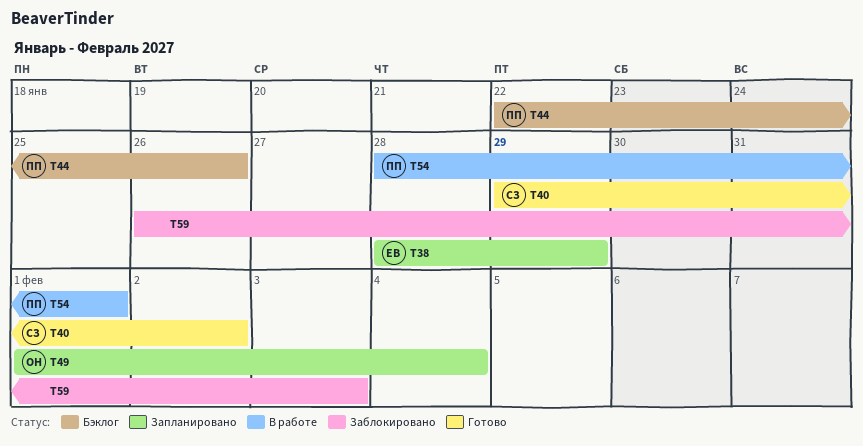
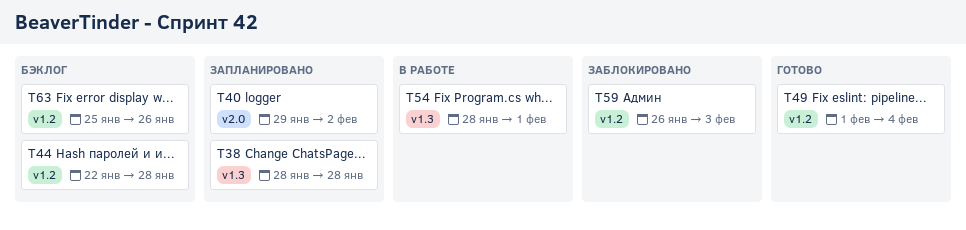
T38, due: Jan 29 -> Jan 28
T40, status: Готово -> Запланировано
T44, due: Jan 26 -> Jan 28
T49, status: Запланировано -> Готово
T63: none -> present

